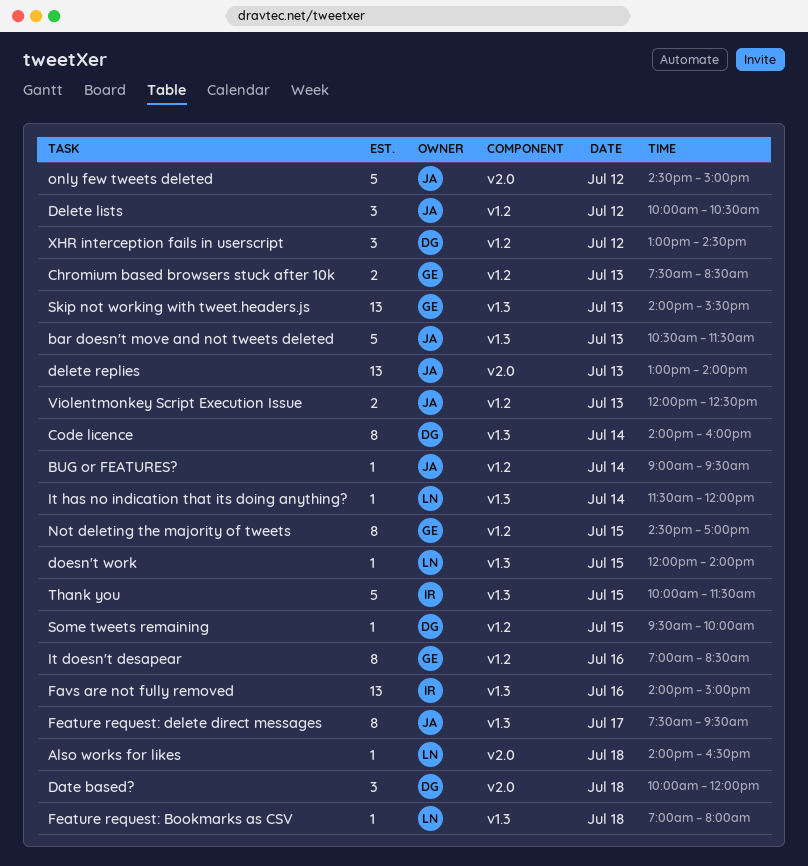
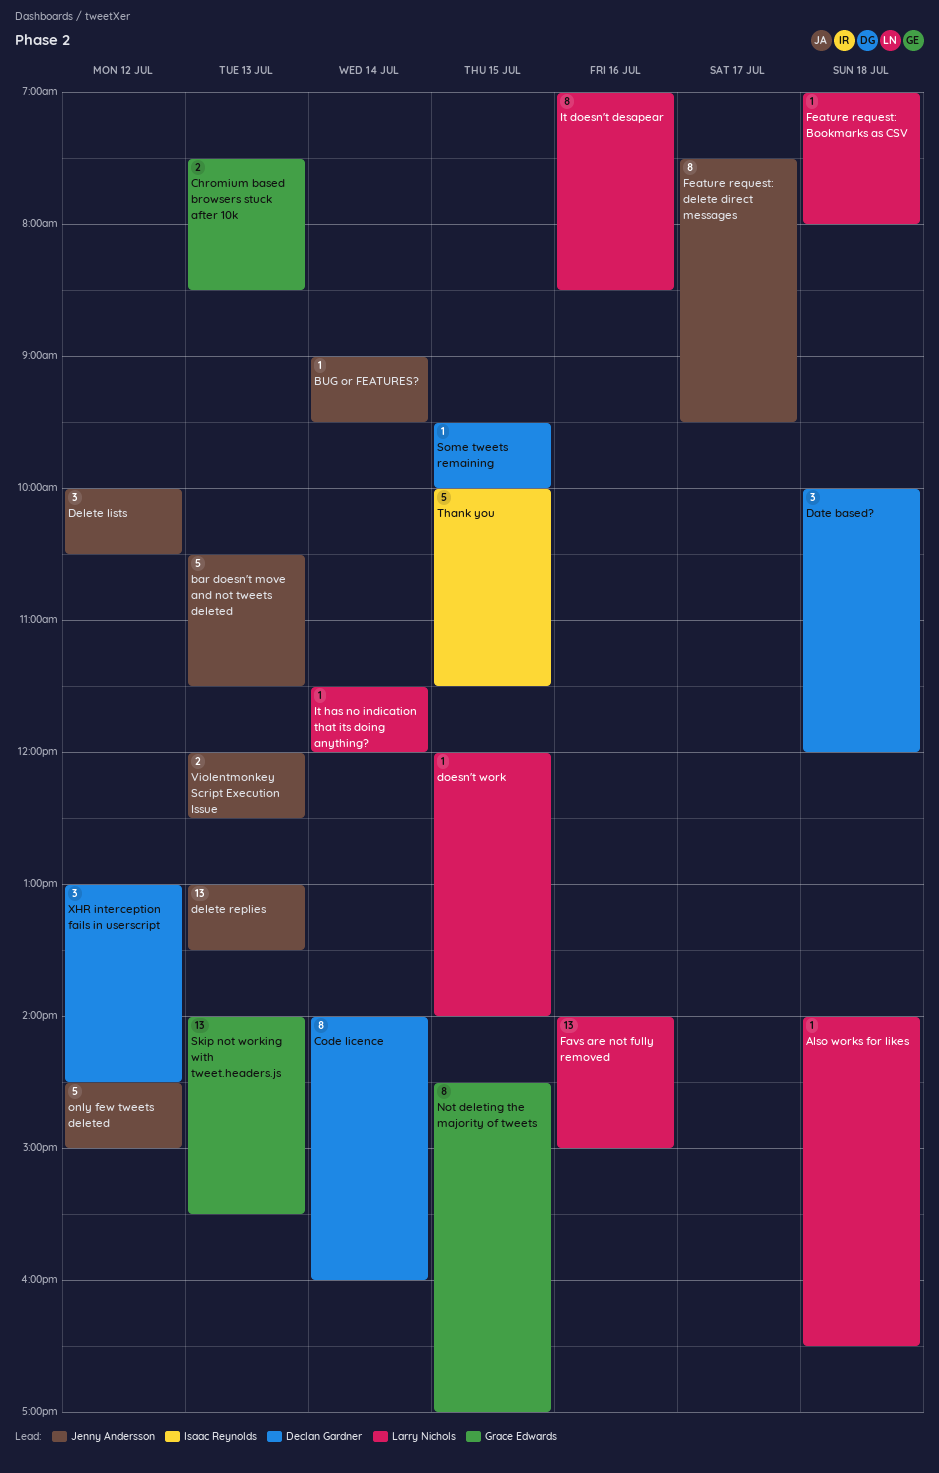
delete replies, ends: 14:00 -> 13:30
Favs are not fully removed, owner: Isaac Reynolds -> Larry Nichols
It doesn't desapear, owner: Grace Edwards -> Larry Nichols

